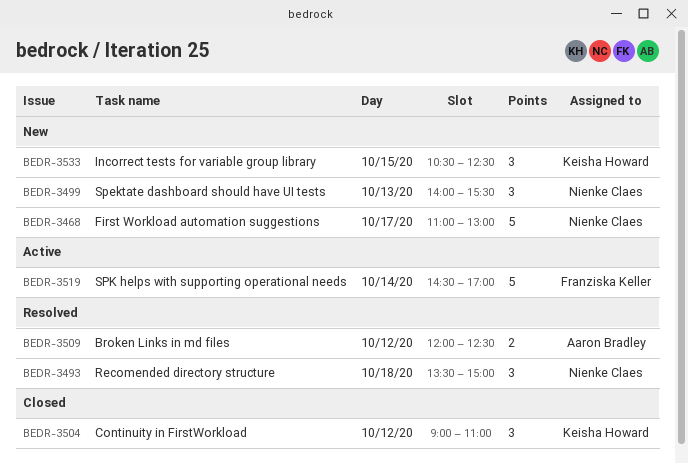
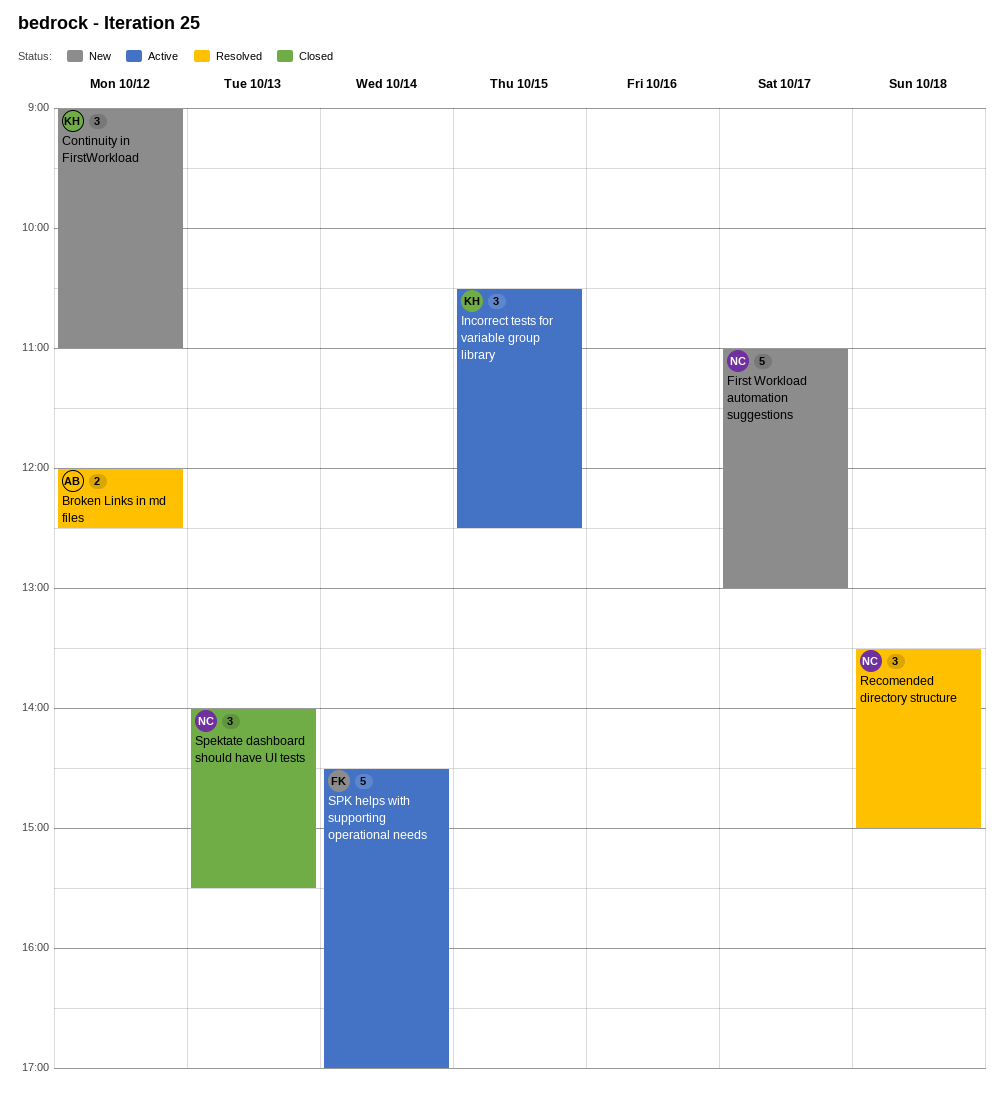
Continuity in FirstWorkload, status: Closed -> New
Incorrect tests for variable group library, status: New -> Active
Spektate dashboard should have UI tests, status: New -> Closed

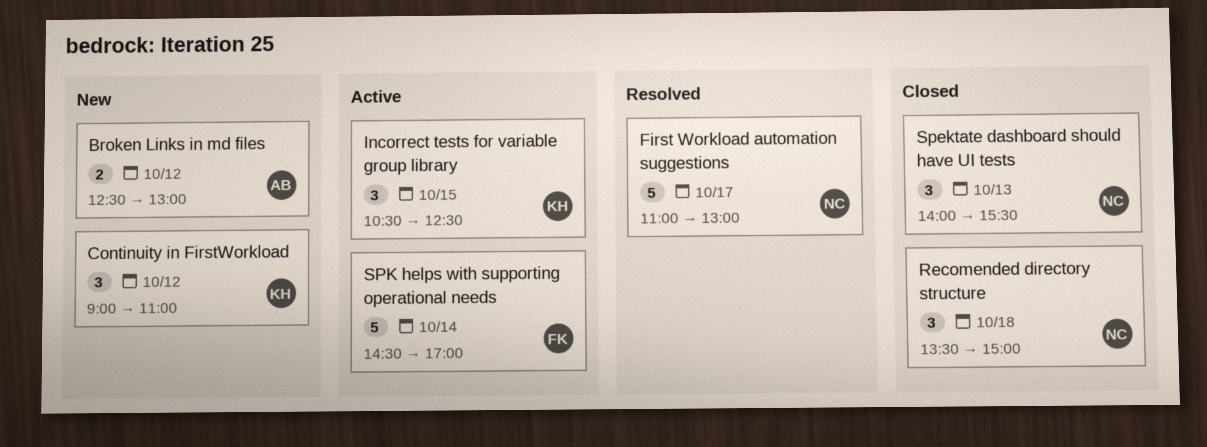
Broken Links in md files, status: Resolved -> New
Broken Links in md files, begins: 12:00 -> 12:30
Broken Links in md files, ends: 12:30 -> 13:00
First Workload automation suggestions, status: New -> Resolved
Recomended directory structure, status: Resolved -> Closed

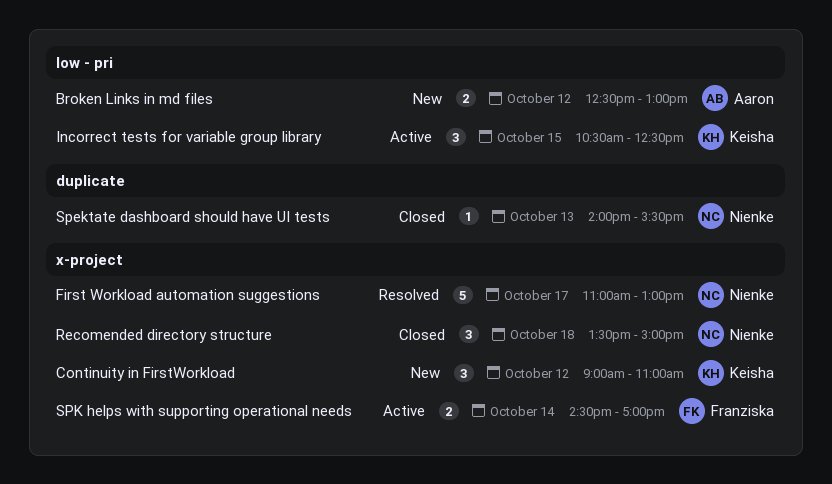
Spektate dashboard should have UI tests, estimate: 3 -> 1
SPK helps with supporting operational needs, estimate: 5 -> 2

